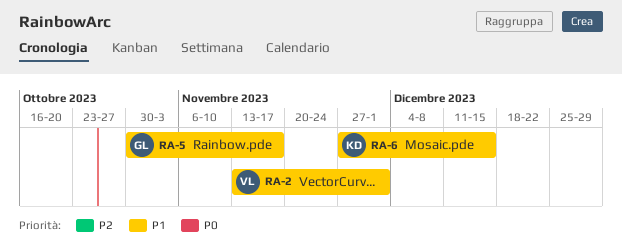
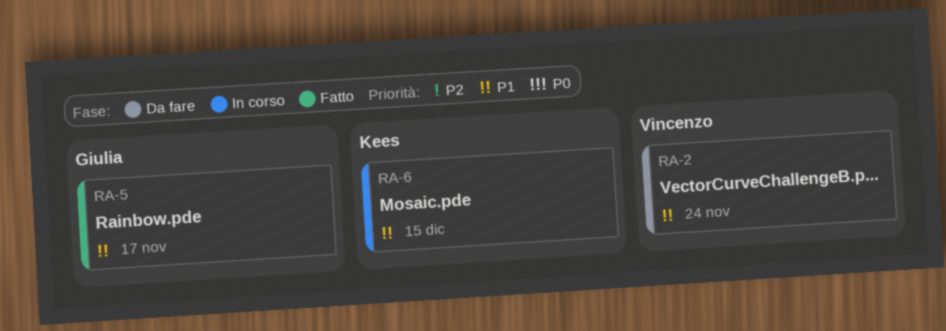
RA-2, due: Dec 1 -> Nov 24

